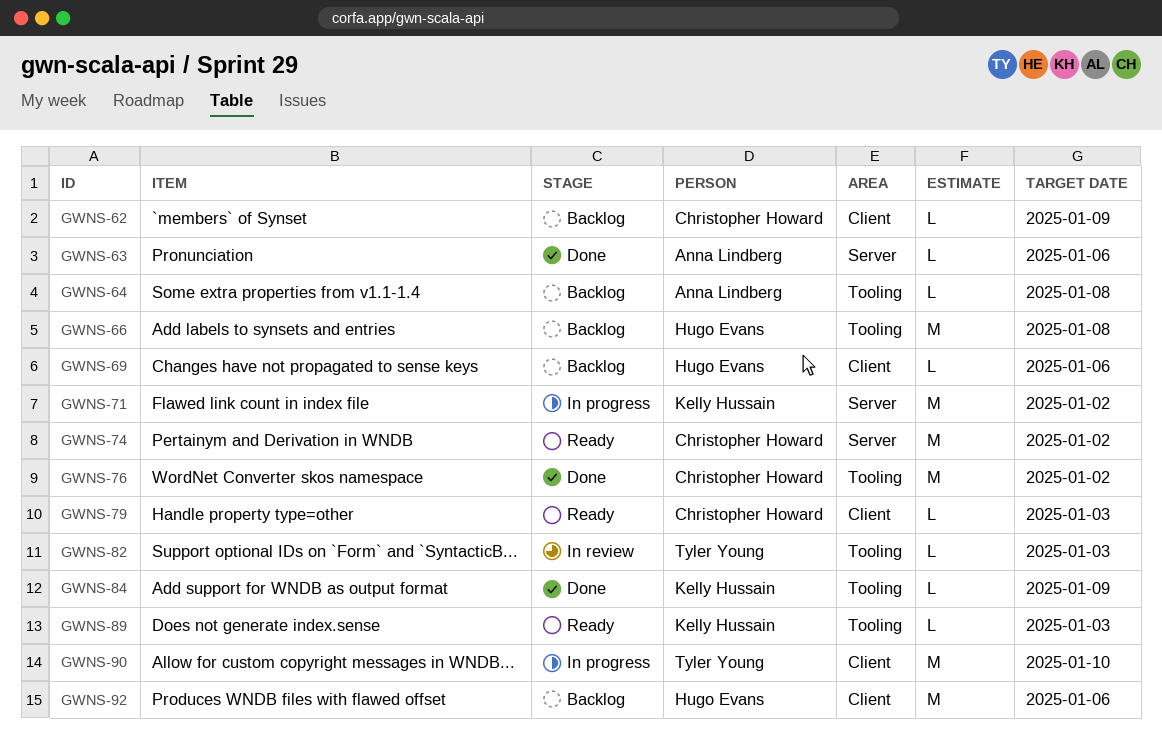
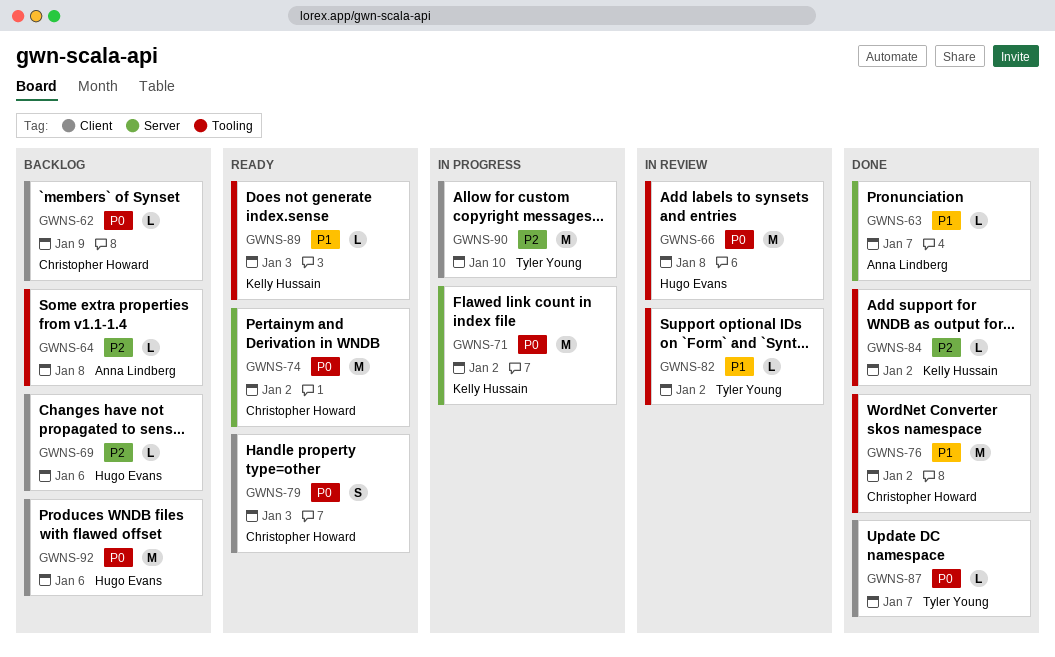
GWNS-63, due: Jan 6 -> Jan 7
GWNS-66, status: Backlog -> In review
GWNS-79, estimate: L -> S
GWNS-82, due: Jan 3 -> Jan 2
GWNS-84, due: Jan 9 -> Jan 2
GWNS-87: none -> present

